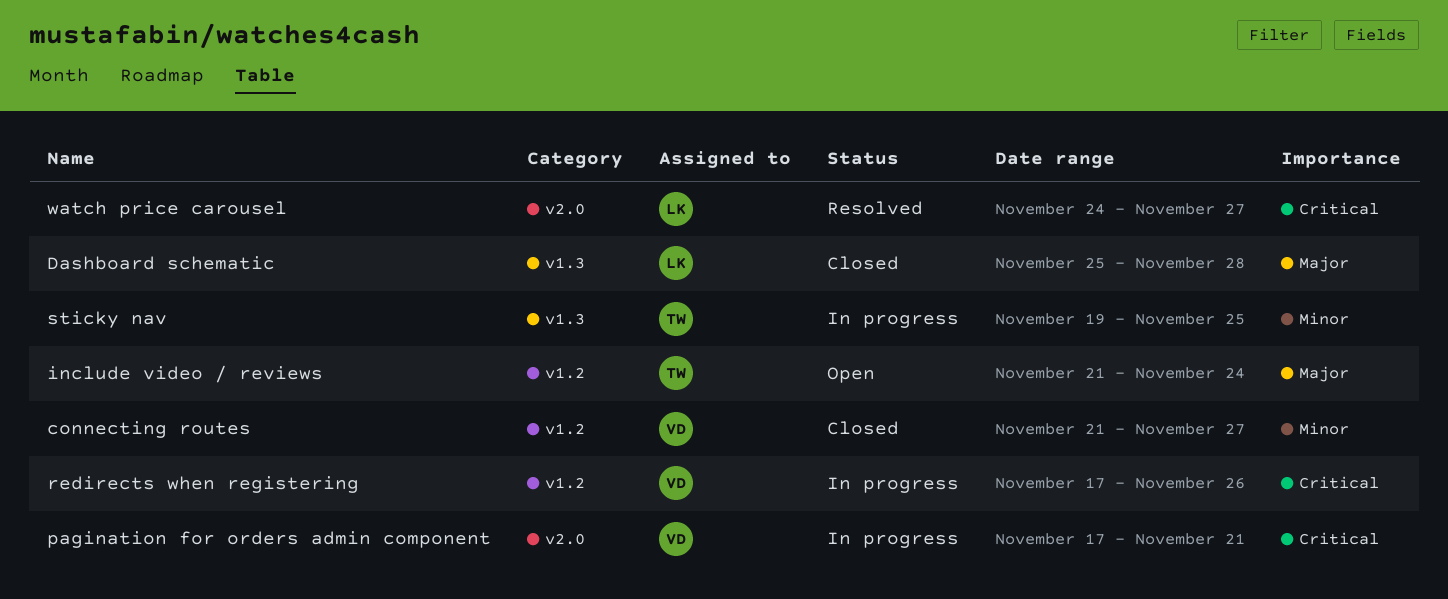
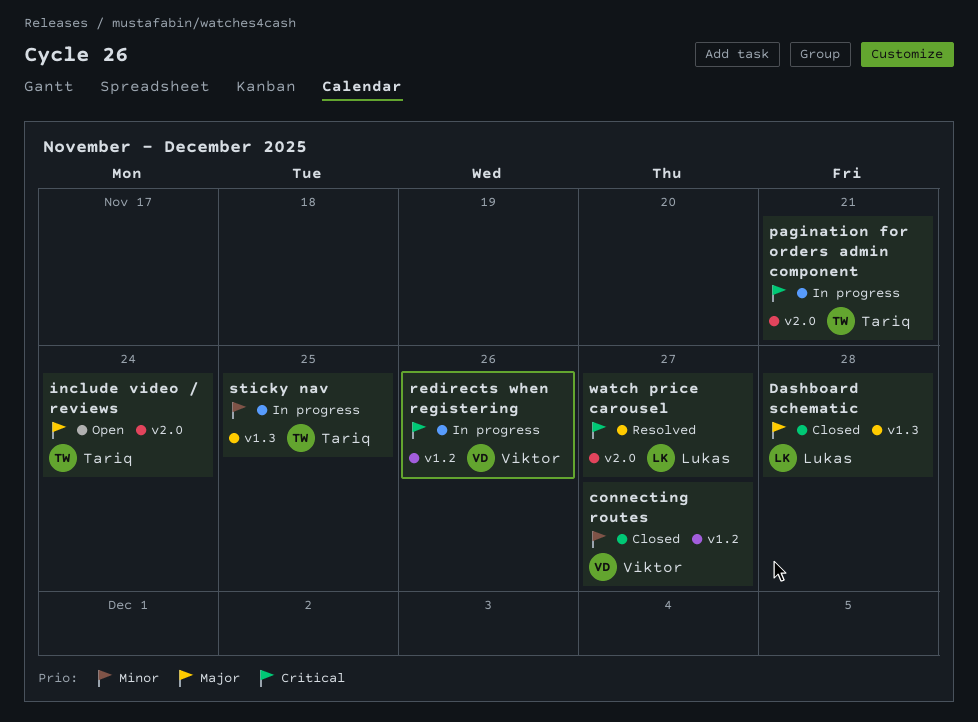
include video / reviews, label: v1.2 -> v2.0
pagination for orders admin component, owner: Viktor -> Tariq

